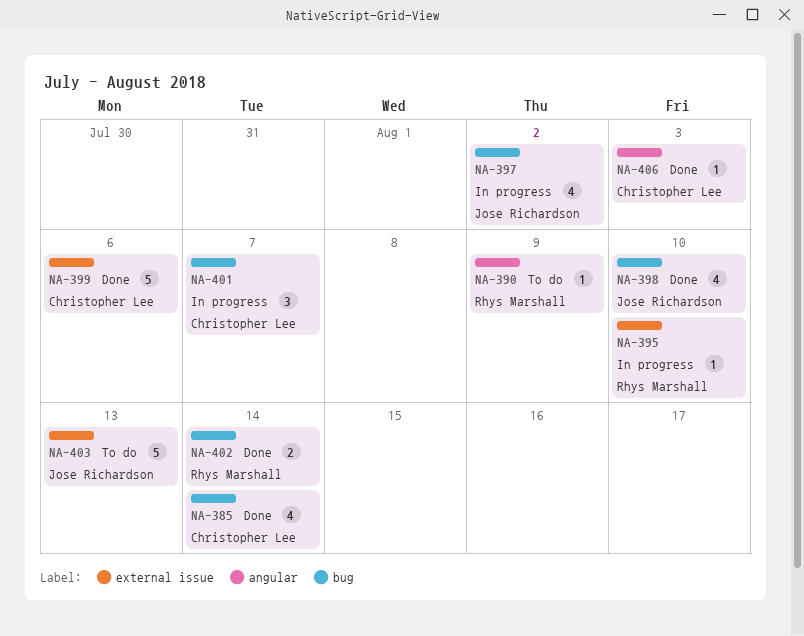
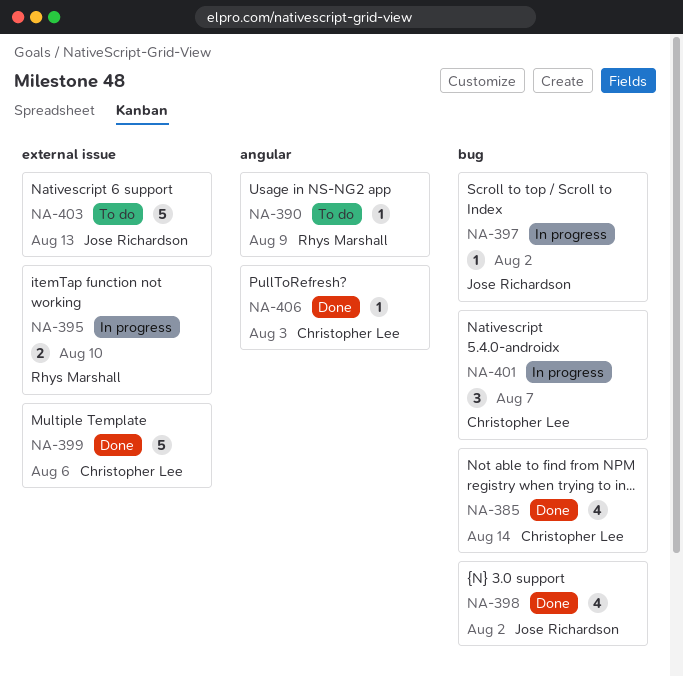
NA-395, estimate: 1 -> 2
NA-397, estimate: 4 -> 1
NA-398, due: Aug 10 -> Aug 2
NA-402: present -> none

